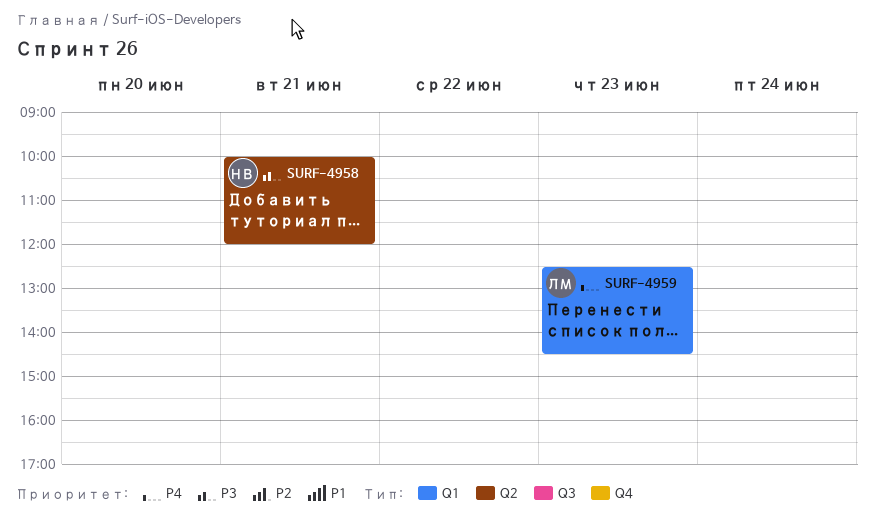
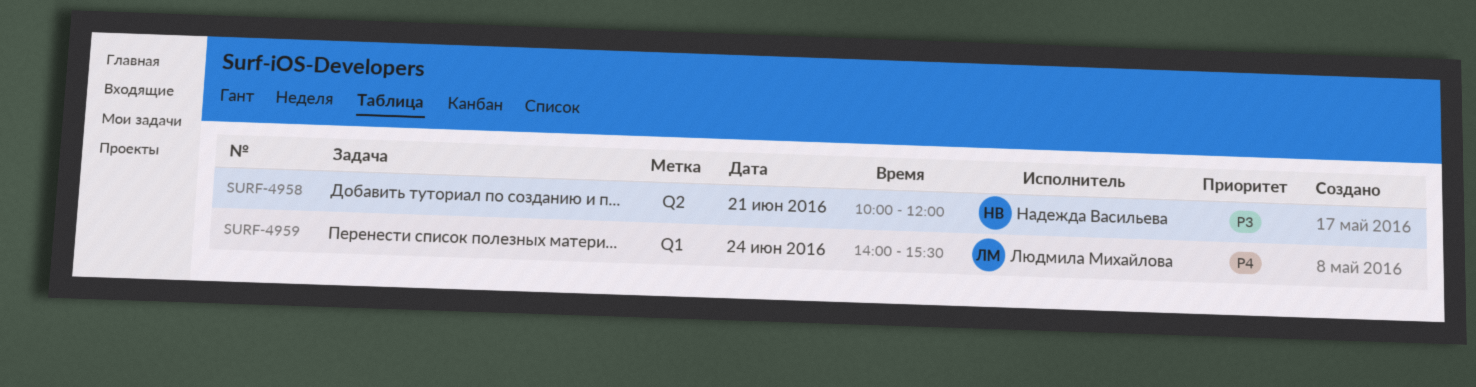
SURF-4959, day: Jun 23 -> Jun 24
SURF-4959, begins: 12:30 -> 14:00
SURF-4959, ends: 14:30 -> 15:30

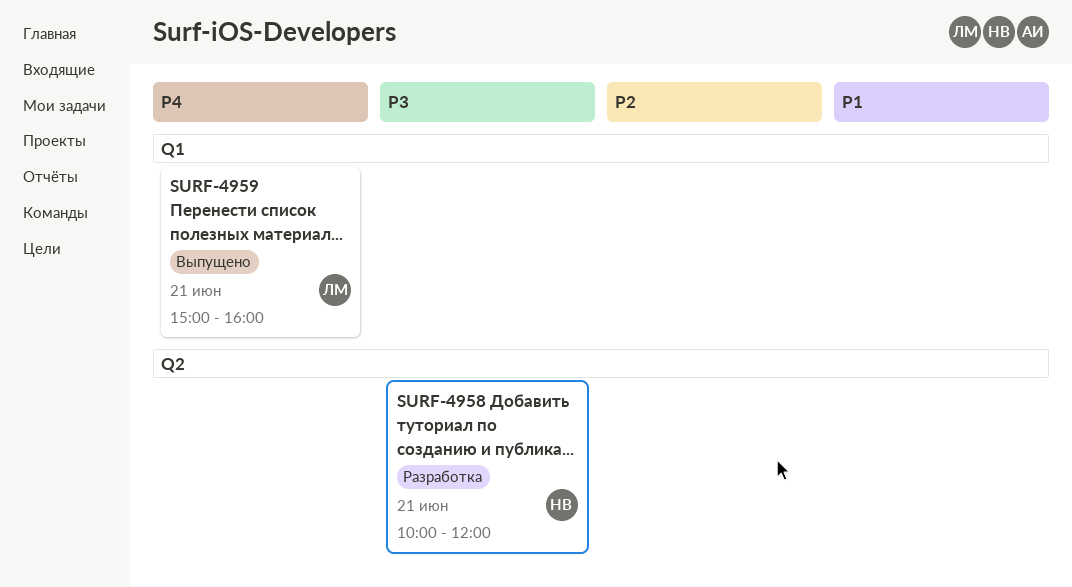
SURF-4959, day: Jun 24 -> Jun 21
SURF-4959, begins: 14:00 -> 15:00
SURF-4959, ends: 15:30 -> 16:00

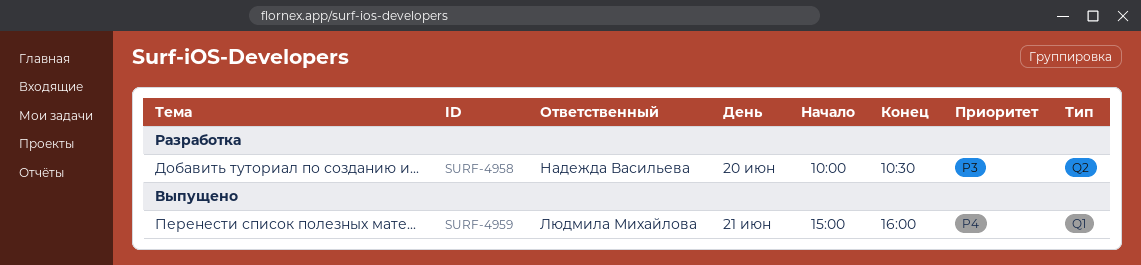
SURF-4958, day: Jun 21 -> Jun 20
SURF-4958, ends: 12:00 -> 10:30

